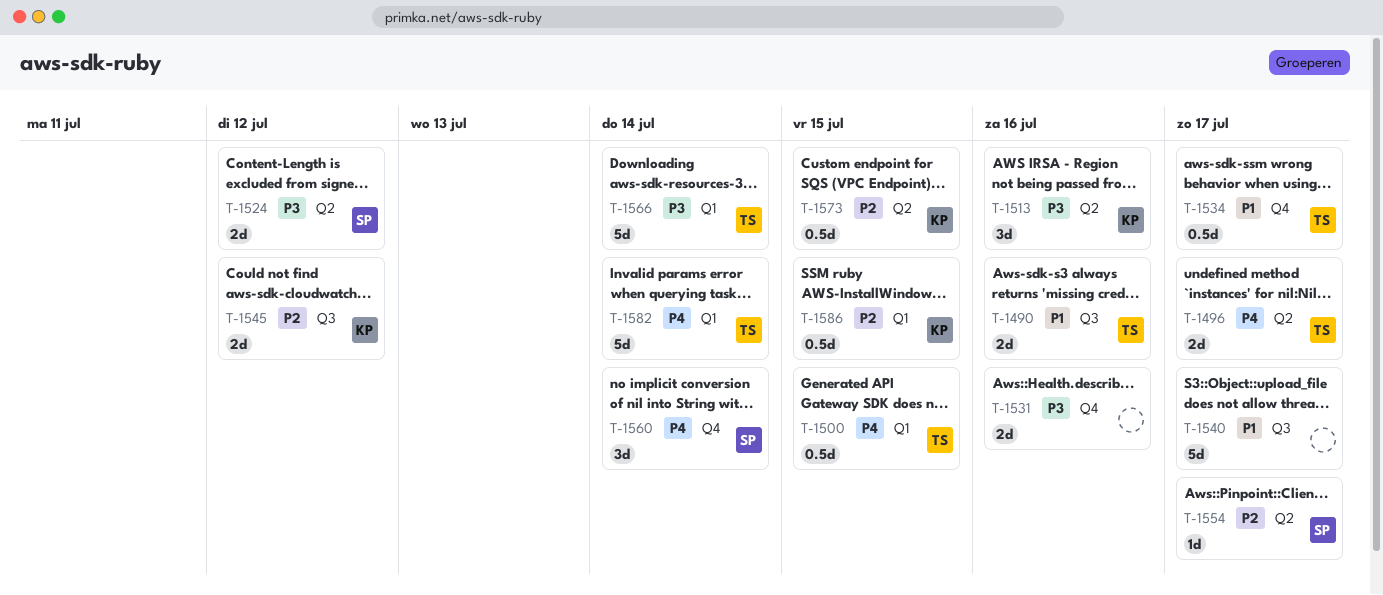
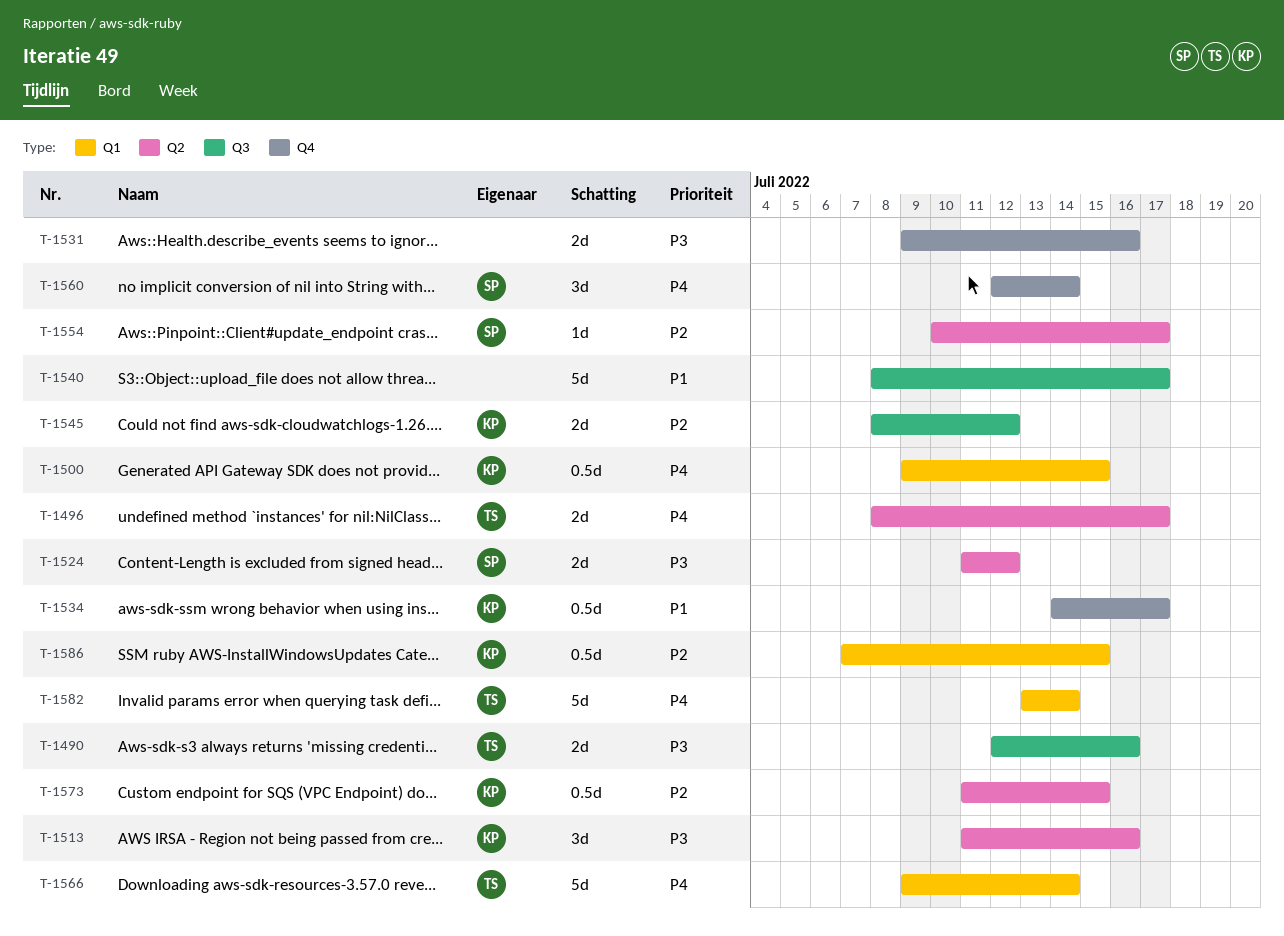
T-1490, priority: P1 -> P3
T-1500, owner: TS -> KP
T-1534, owner: TS -> KP
T-1566, priority: P3 -> P4

